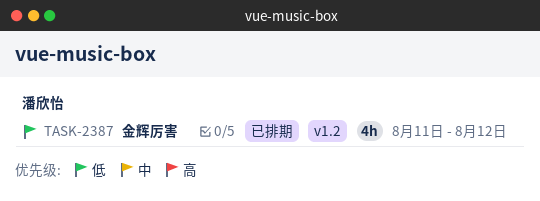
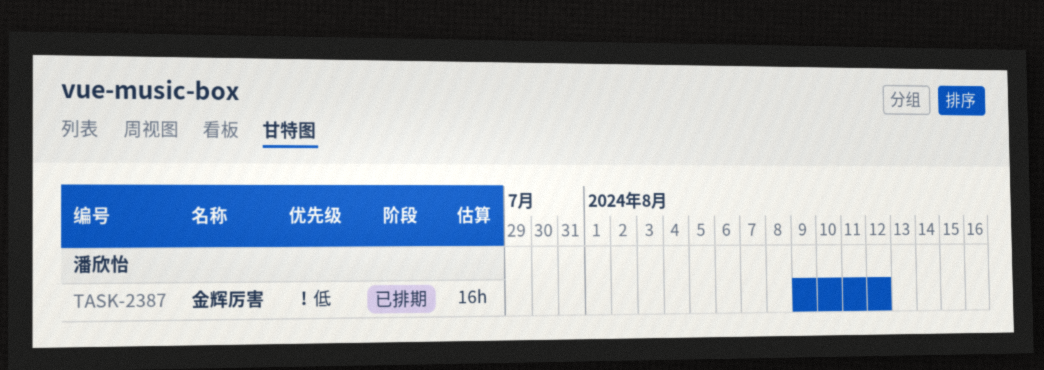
TASK-2387, estimate: 4h -> 16h
TASK-2387, start: Aug 11 -> Aug 9

